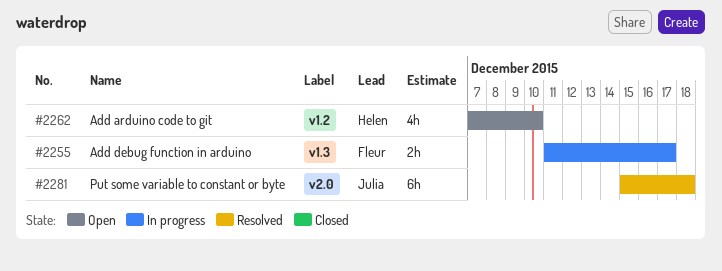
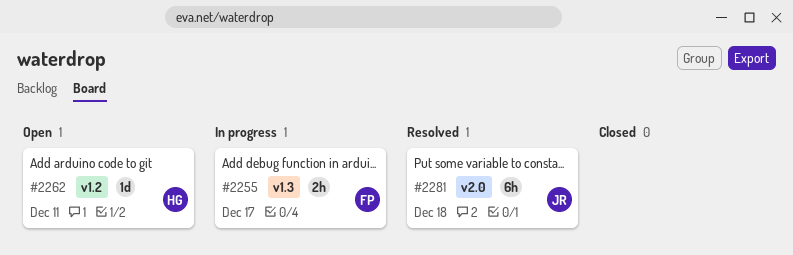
#2262, estimate: 4h -> 1d
#2262, due: Dec 10 -> Dec 11

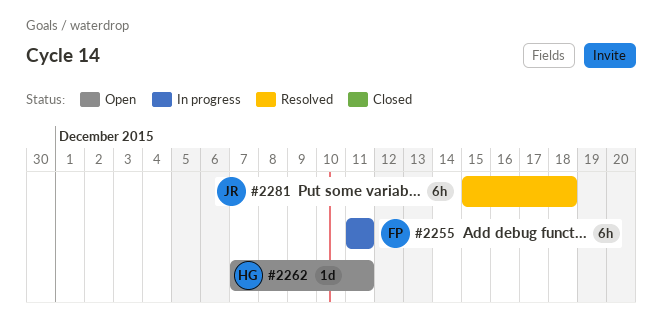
#2255, estimate: 2h -> 6h
#2255, due: Dec 17 -> Dec 11

